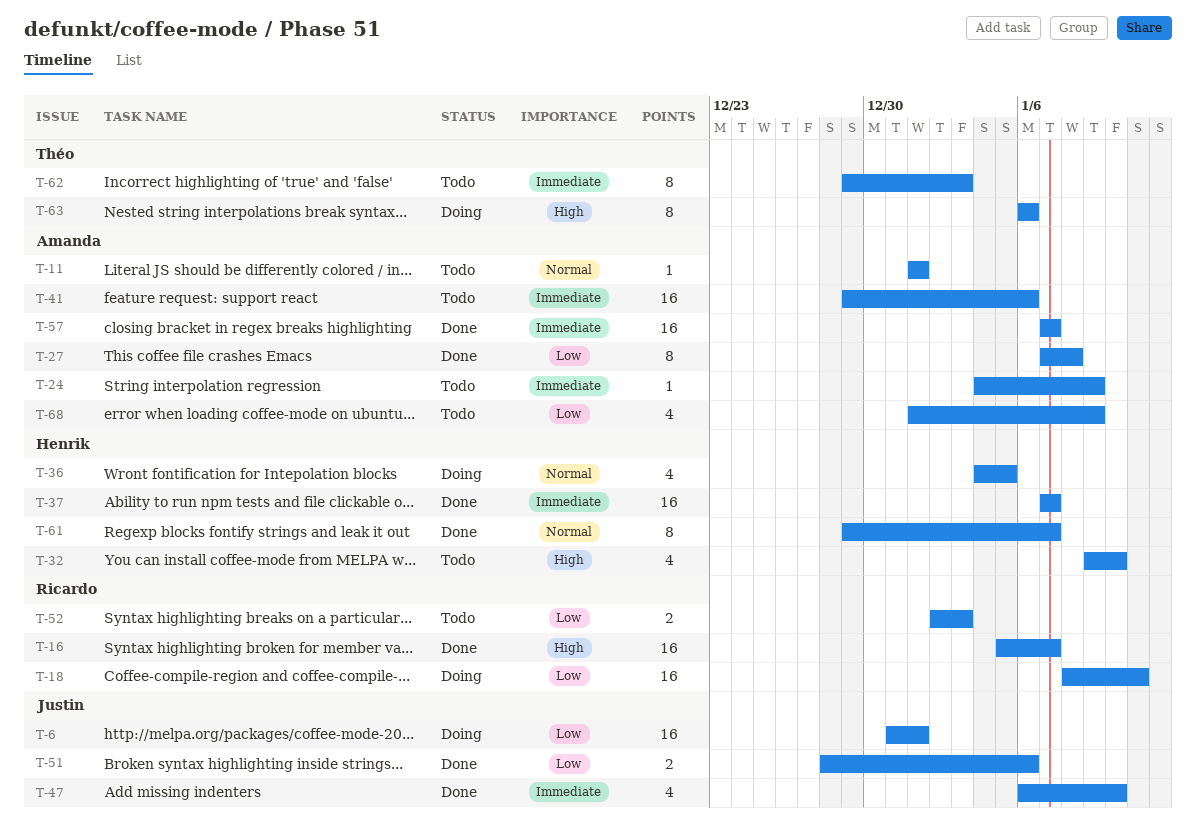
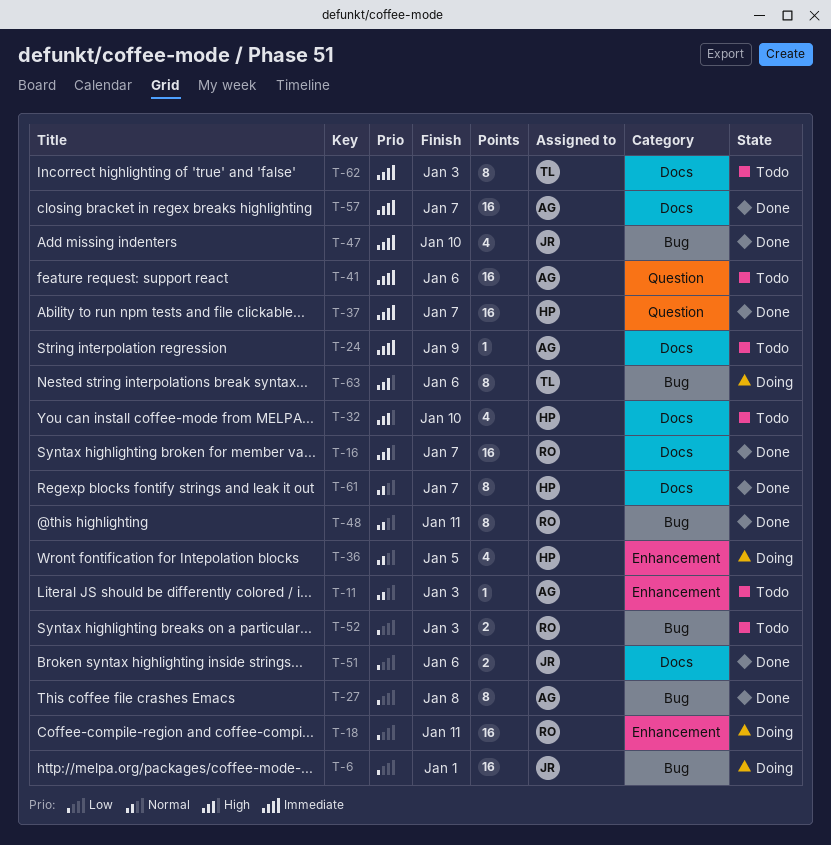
T-11, due: Jan 1 -> Jan 3
T-48: none -> present
T-68: present -> none

